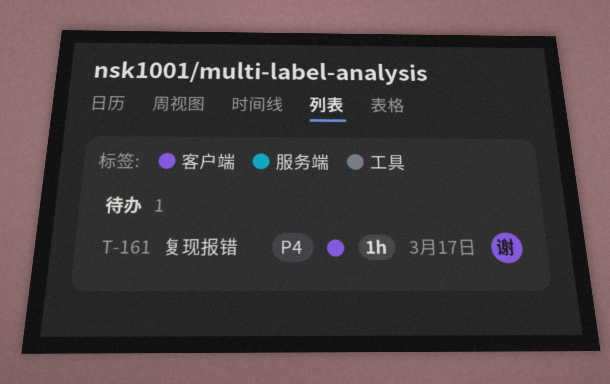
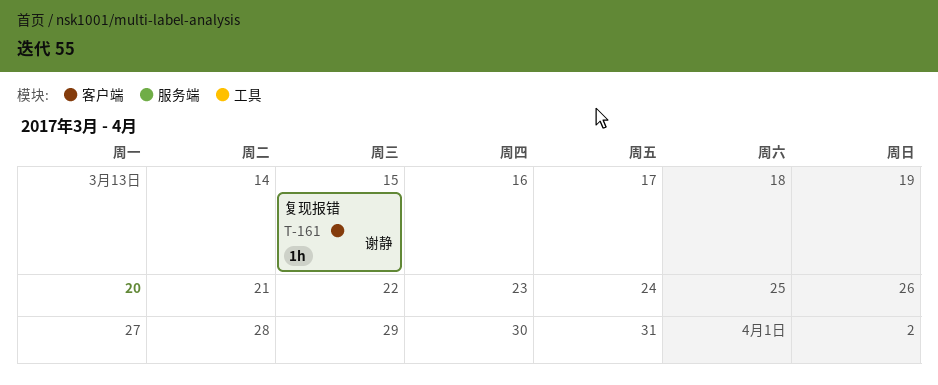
T-161, due: Mar 17 -> Mar 15

